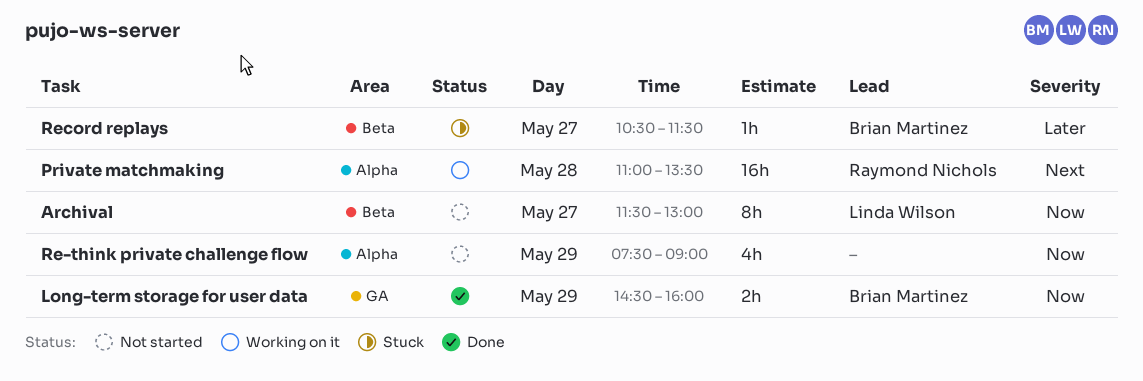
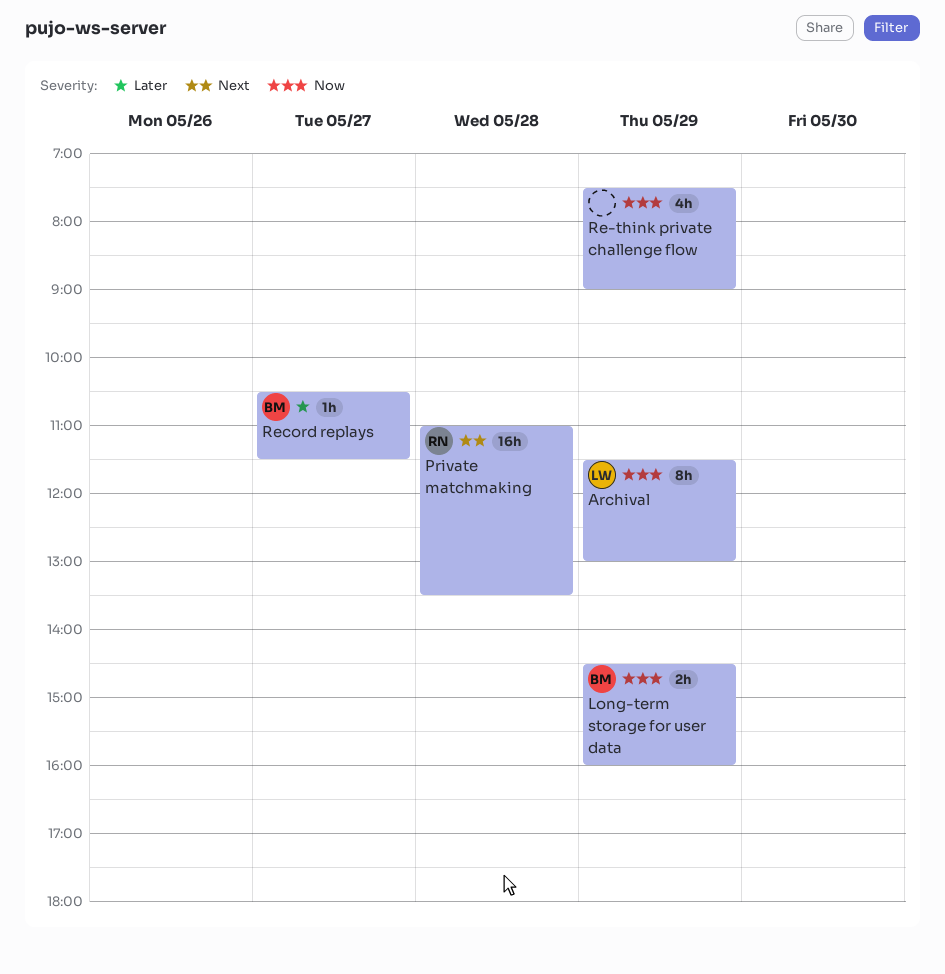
Archival, day: May 27 -> May 29

